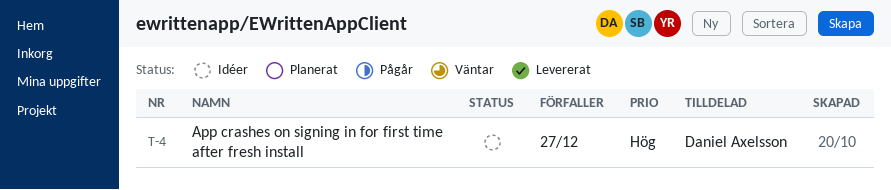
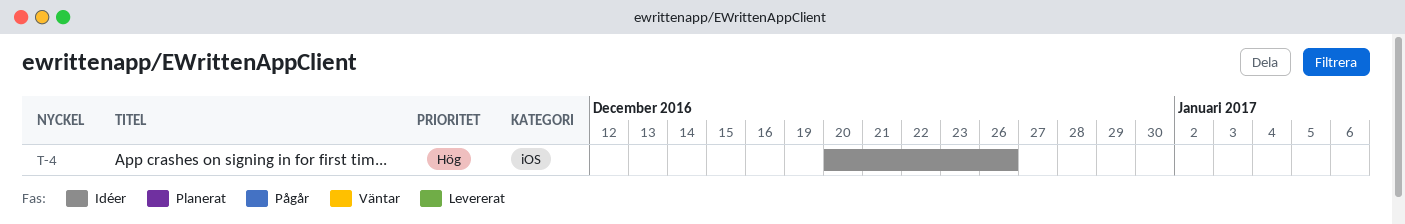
T-4, due: Dec 27 -> Dec 26

